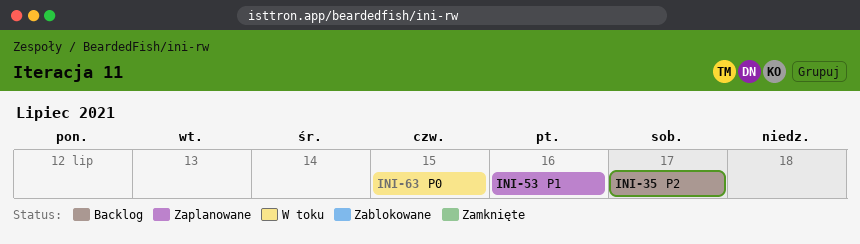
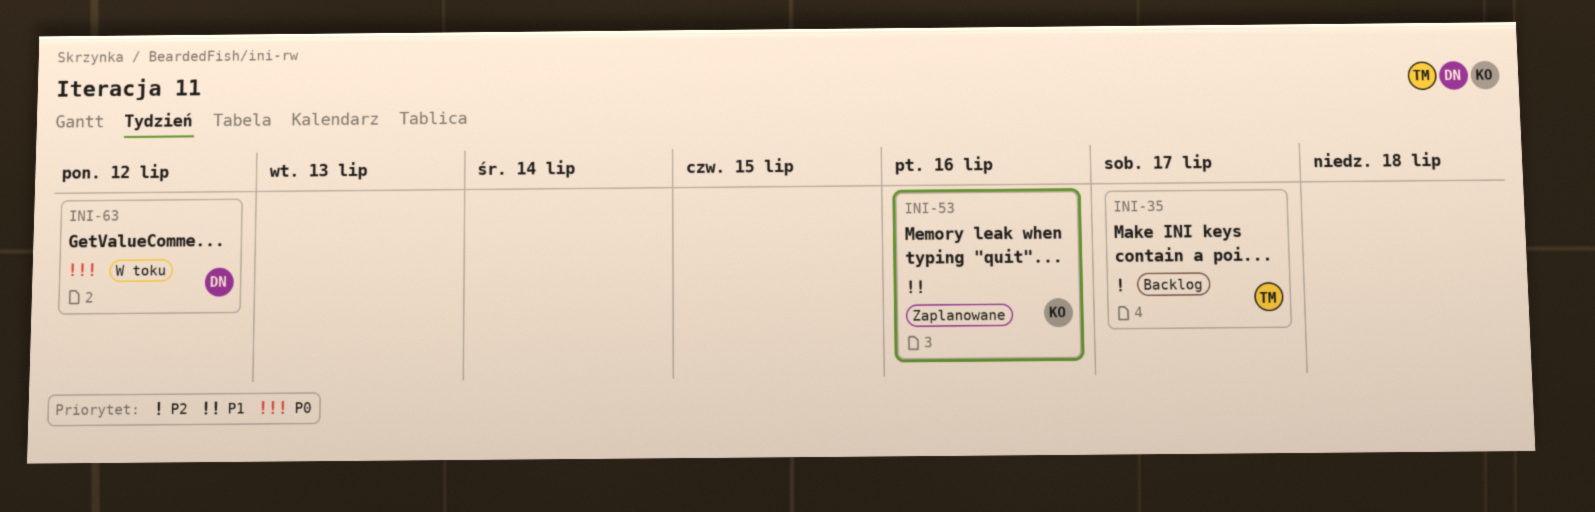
INI-63, due: Jul 15 -> Jul 12

